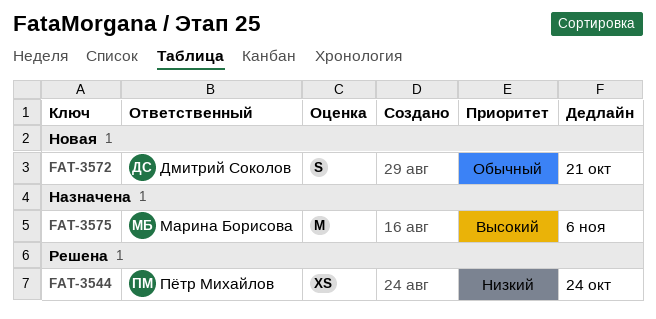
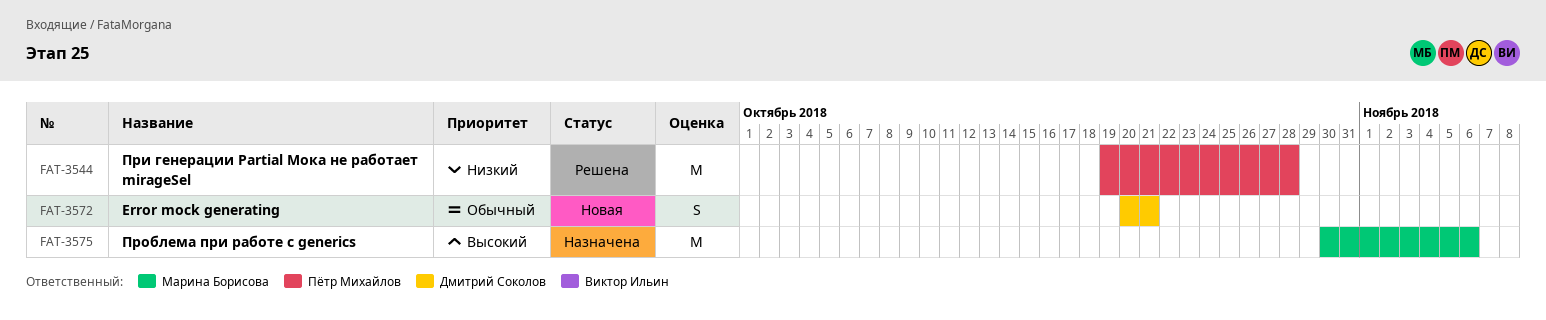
FAT-3544, estimate: XS -> M
FAT-3544, due: Oct 24 -> Oct 28

